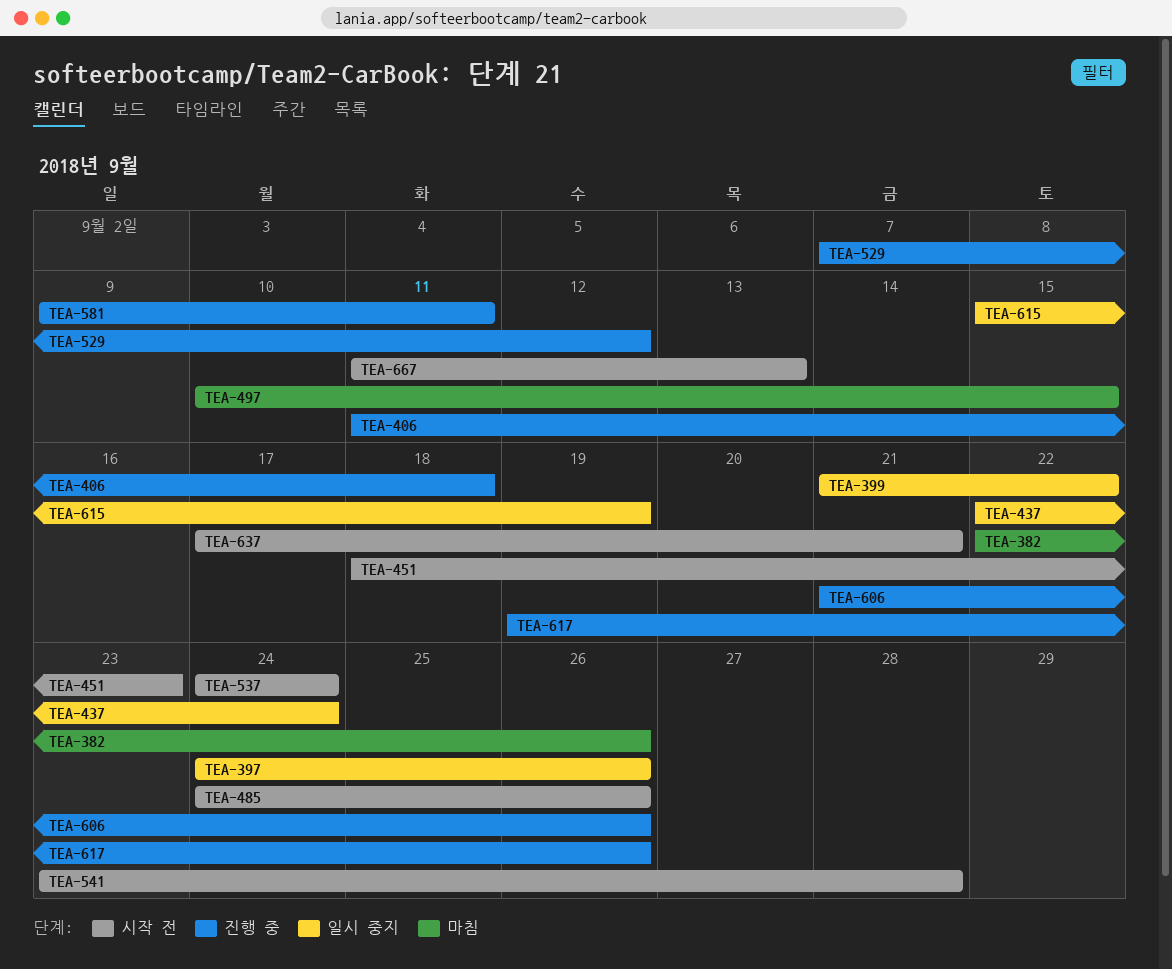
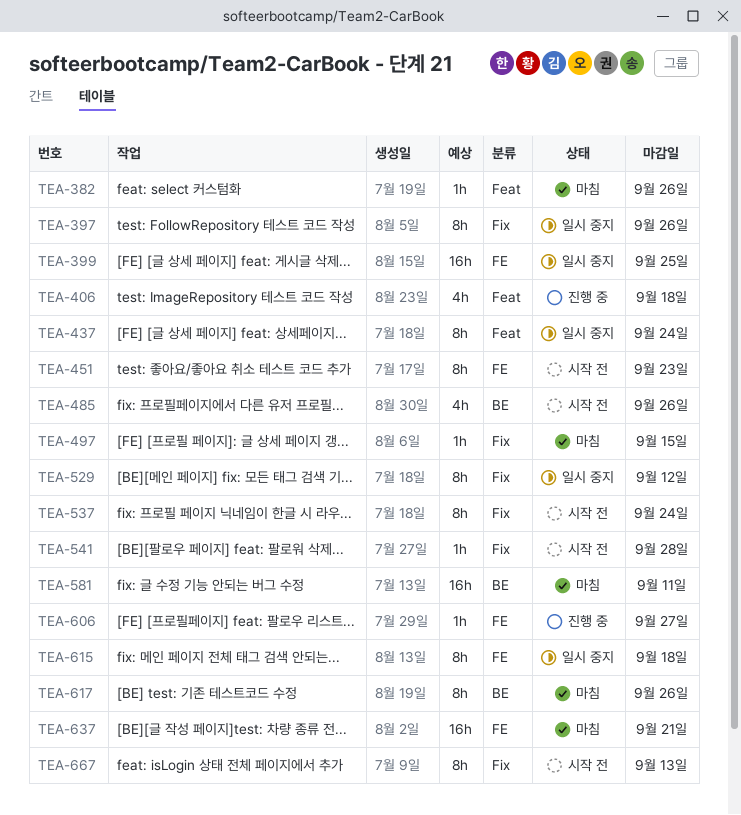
TEA-399, due: Sep 22 -> Sep 25
TEA-529, status: 진행 중 -> 일시 중지
TEA-581, status: 진행 중 -> 마침
TEA-606, due: Sep 26 -> Sep 27
TEA-615, due: Sep 19 -> Sep 18
TEA-617, status: 진행 중 -> 마침
TEA-637, status: 시작 전 -> 마침

